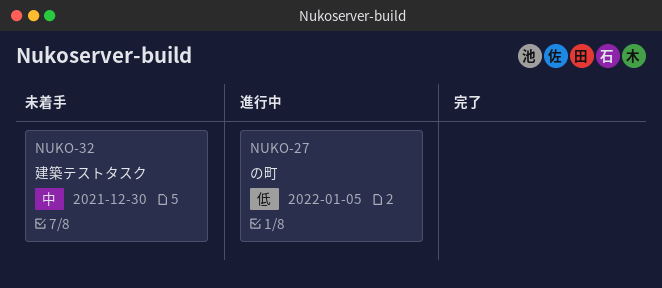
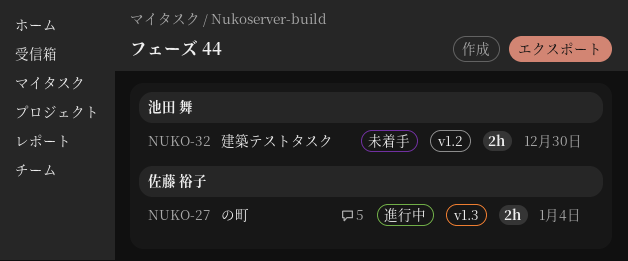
NUKO-27, due: Jan 5 -> Jan 4

